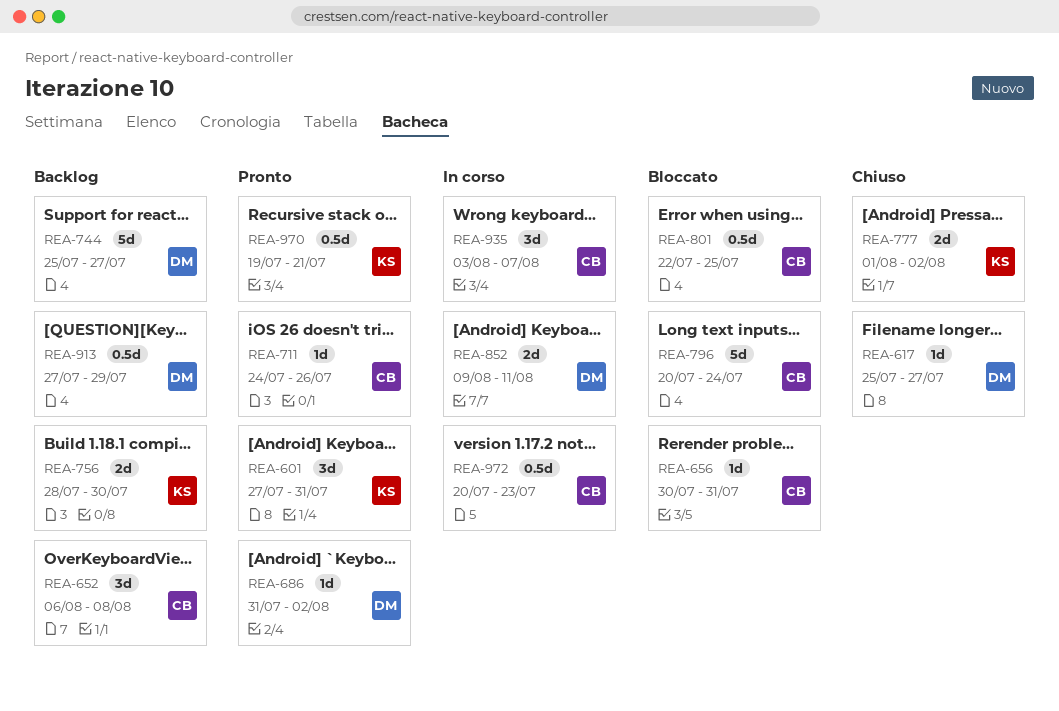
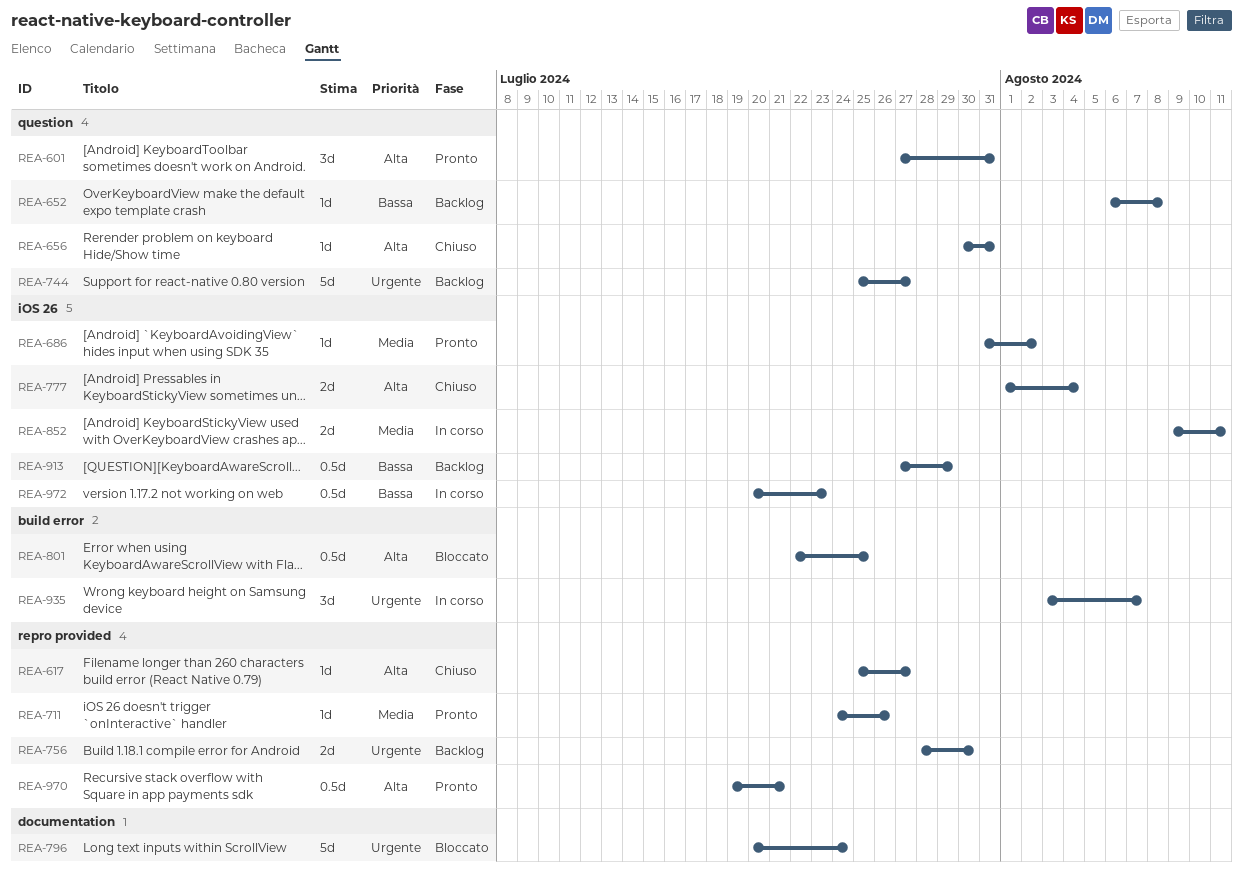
REA-652, estimate: 3d -> 1d
REA-656, status: Bloccato -> Chiuso
REA-777, due: Aug 2 -> Aug 4

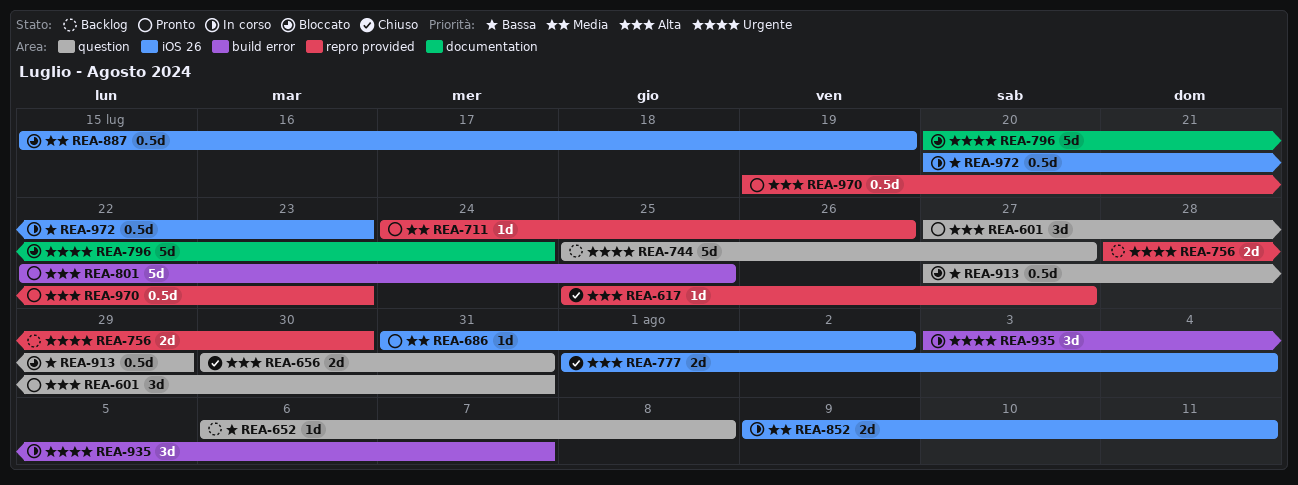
REA-656, estimate: 1d -> 2d
REA-801, status: Bloccato -> Pronto
REA-801, estimate: 0.5d -> 5d
REA-887: none -> present
REA-913, status: Backlog -> Bloccato
REA-913, label: iOS 26 -> question
REA-970, due: Jul 21 -> Jul 23

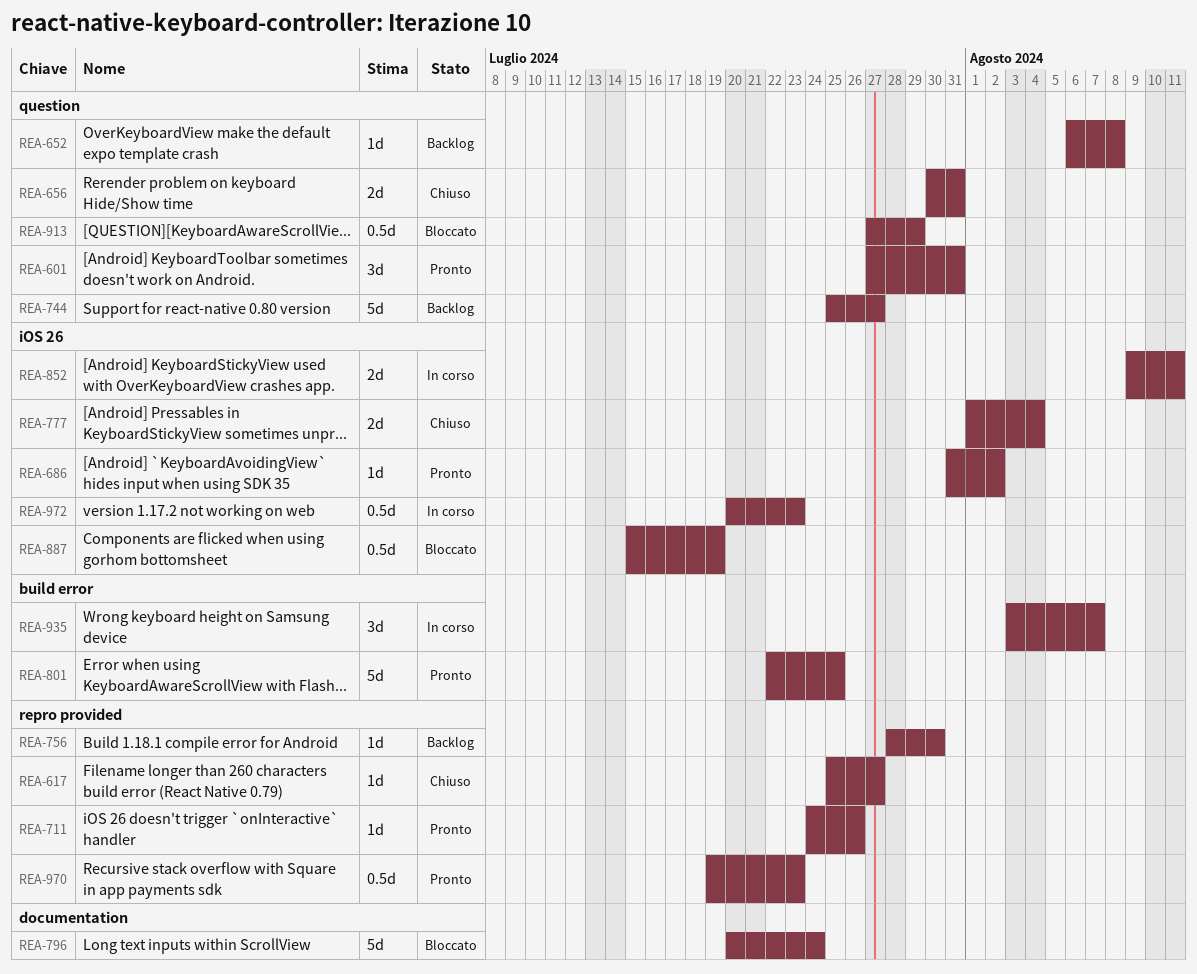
REA-756, estimate: 2d -> 1d

